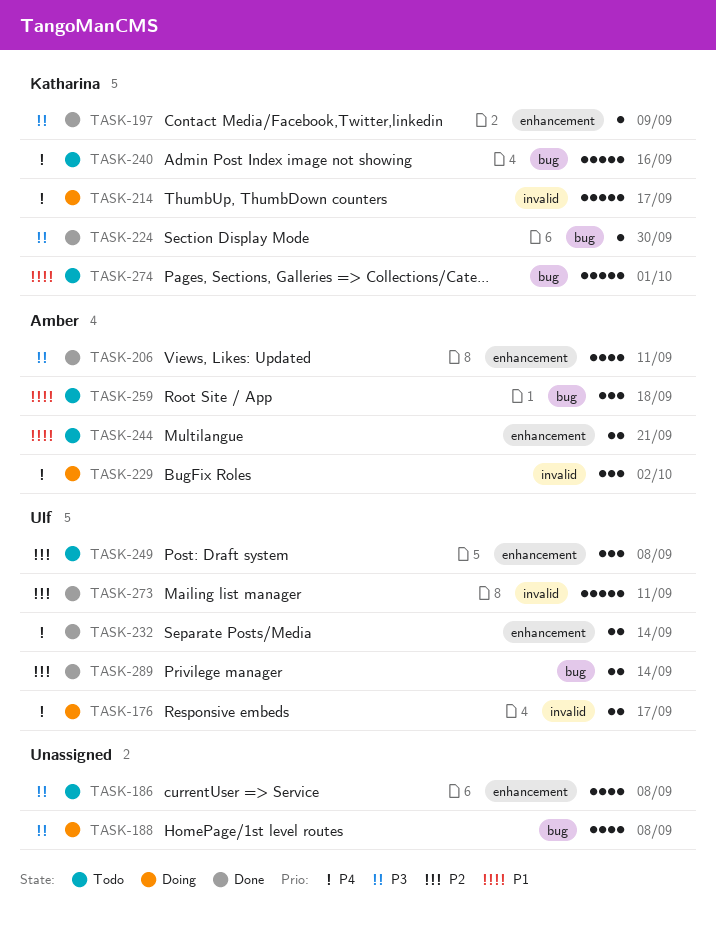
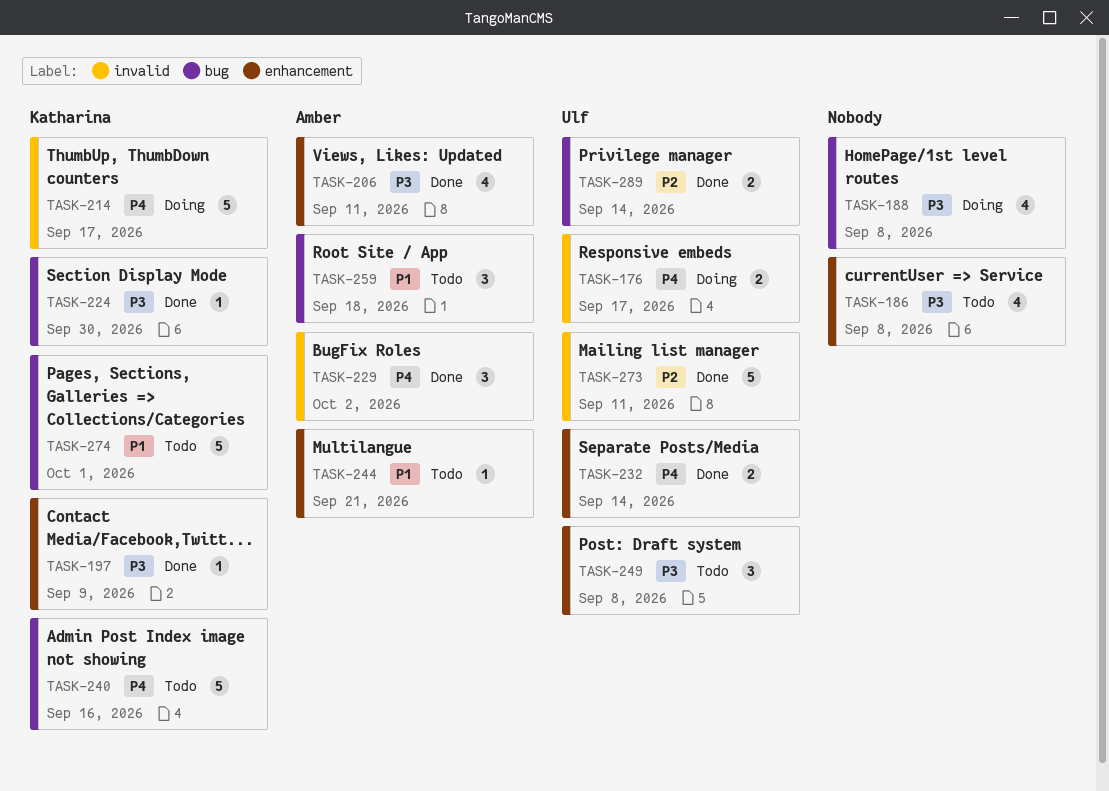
TASK-229, status: Doing -> Done
TASK-244, estimate: 2 -> 1
TASK-249, priority: P2 -> P3

